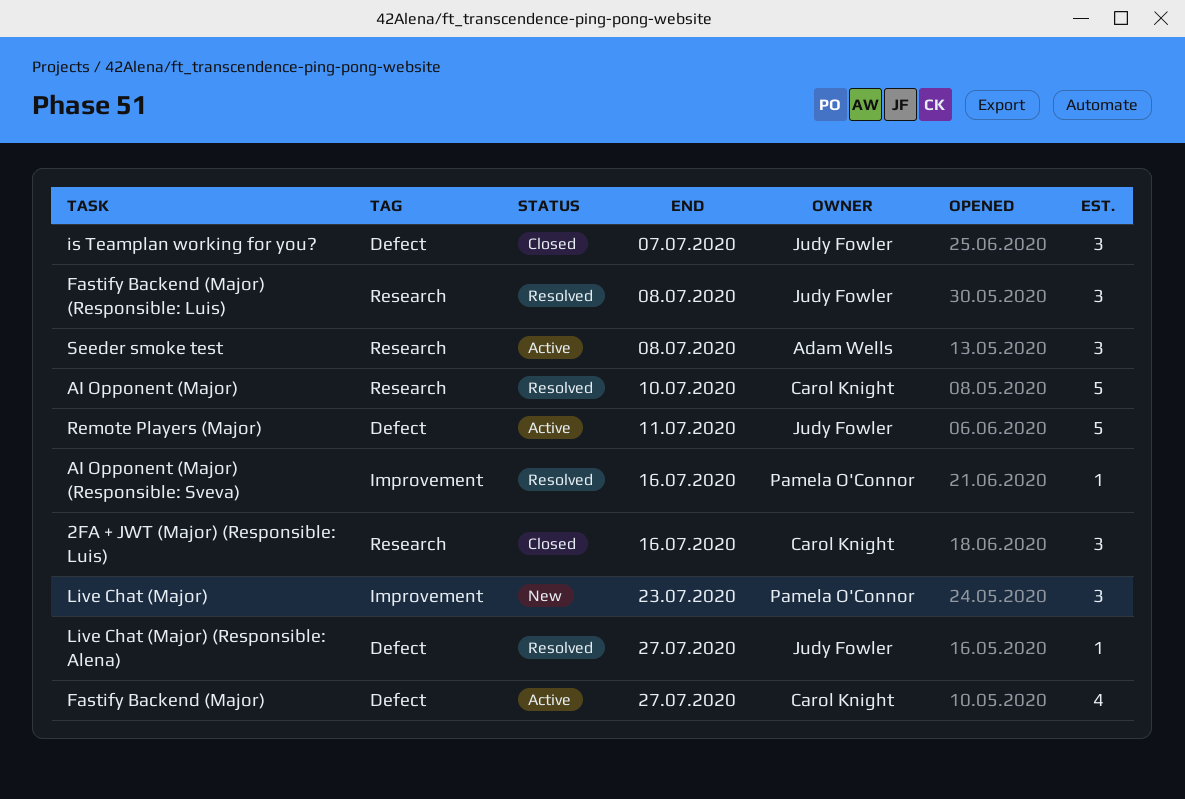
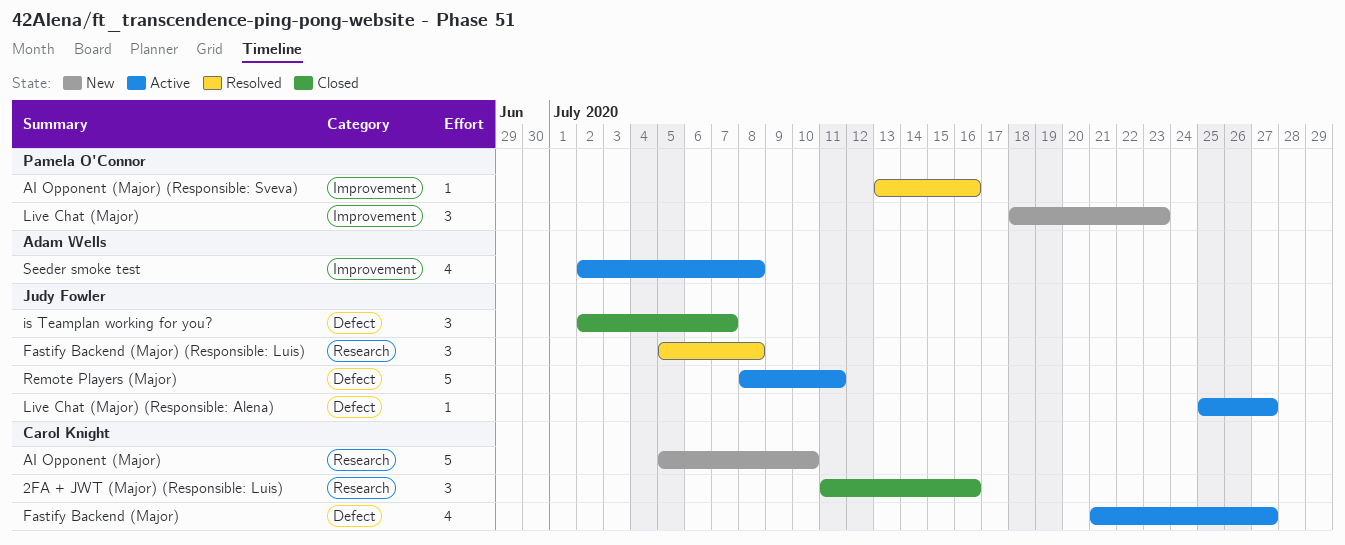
AI Opponent (Major), status: Resolved -> New
Live Chat (Major) (Responsible: Alena), status: Resolved -> Active
Seeder smoke test, label: Research -> Improvement
Seeder smoke test, estimate: 3 -> 4

